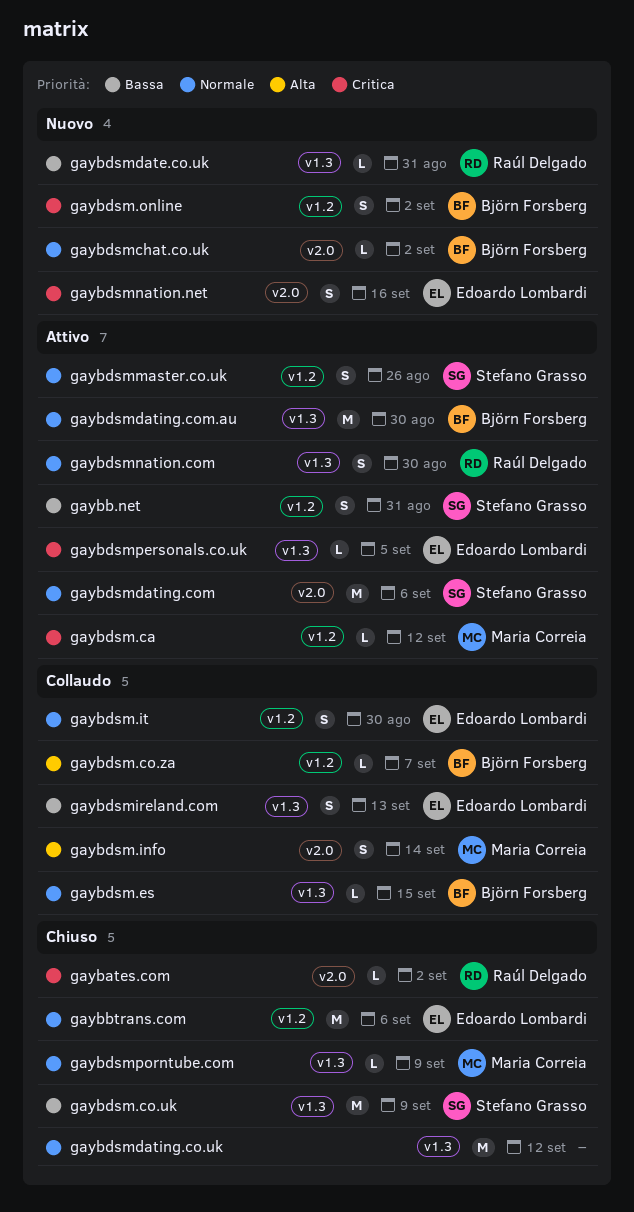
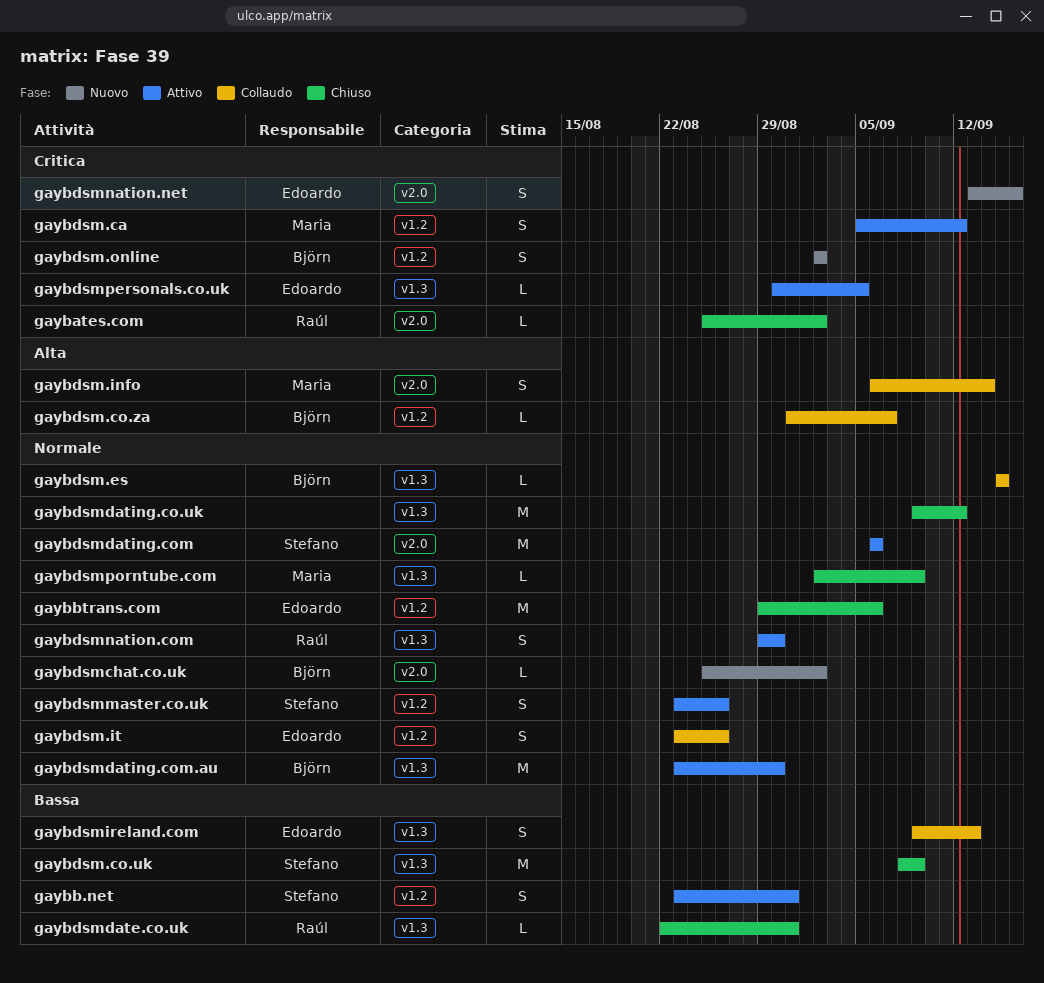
gaybdsm.ca, estimate: L -> S
gaybdsm.it, due: Aug 30 -> Aug 26
gaybdsmdate.co.uk, status: Nuovo -> Chiuso

